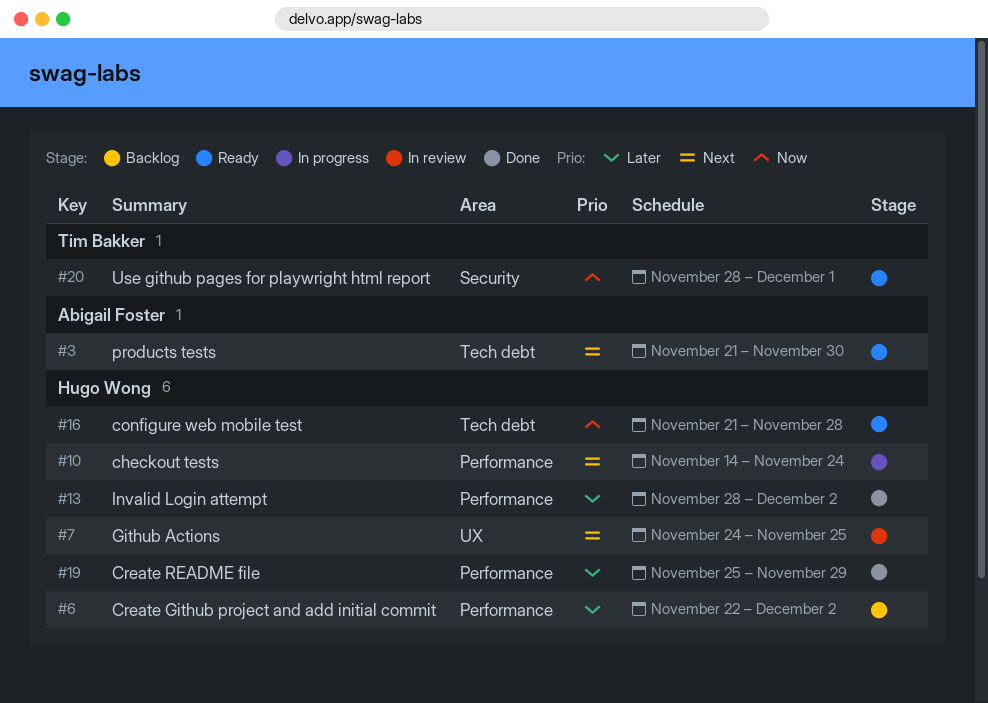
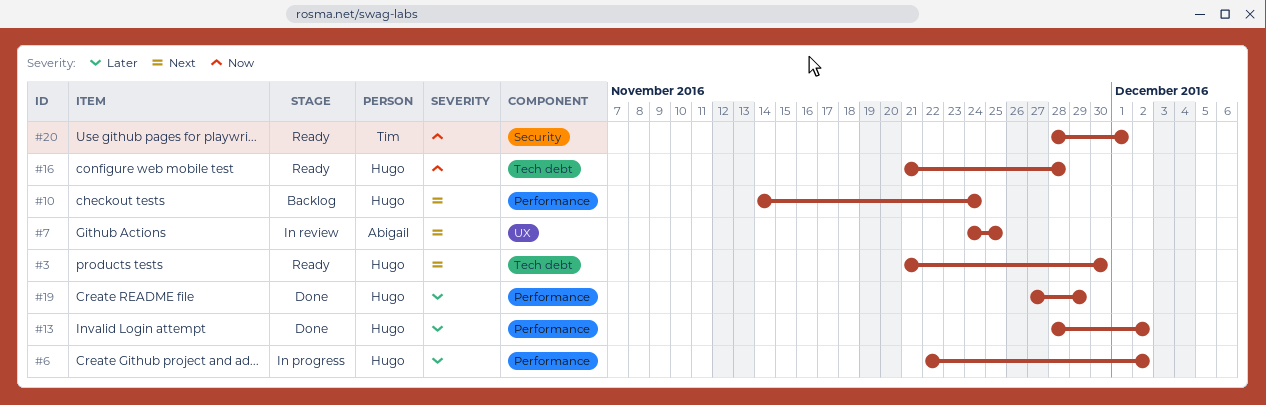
#3, owner: Abigail Foster -> Hugo Wong
#6, status: Backlog -> In progress
#7, owner: Hugo Wong -> Abigail Foster
#10, status: In progress -> Backlog
#19, start: Nov 25 -> Nov 27

